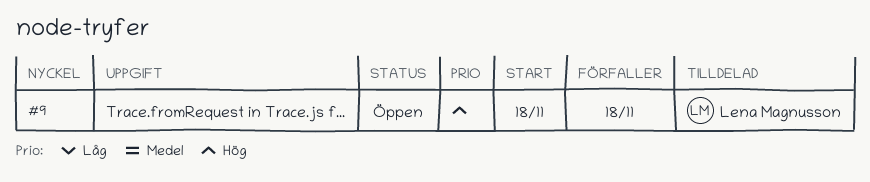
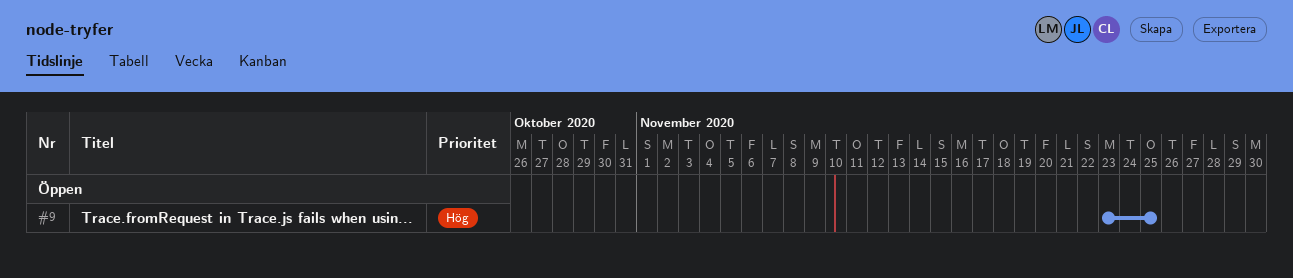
#9, start: Nov 18 -> Nov 23
#9, due: Nov 18 -> Nov 25

